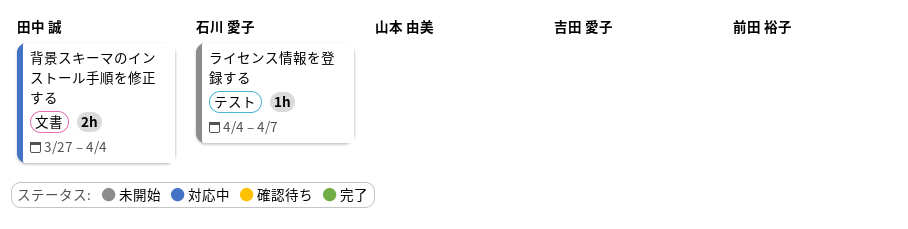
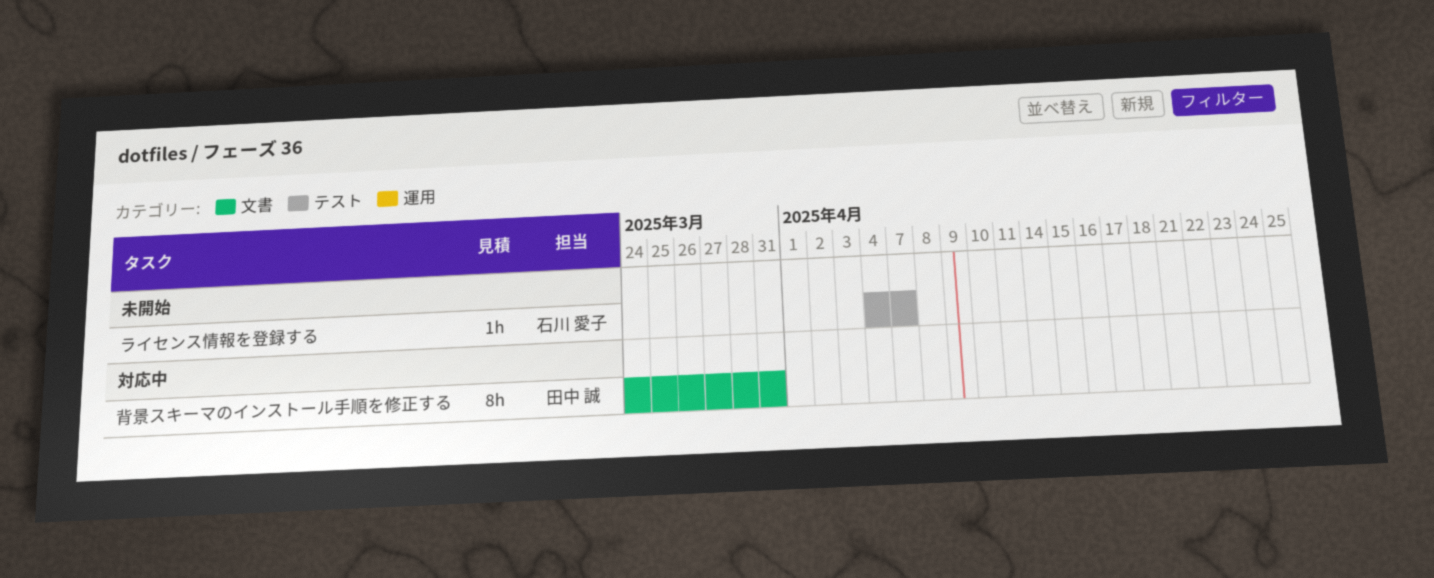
背景スキーマのインストール手順を修正する, estimate: 2h -> 8h
背景スキーマのインストール手順を修正する, start: Mar 27 -> Mar 24
背景スキーマのインストール手順を修正する, due: Apr 4 -> Mar 31

